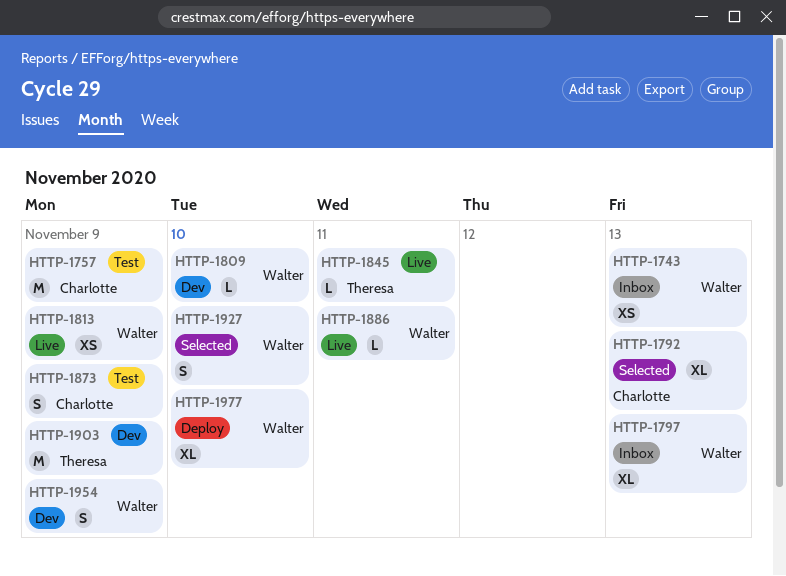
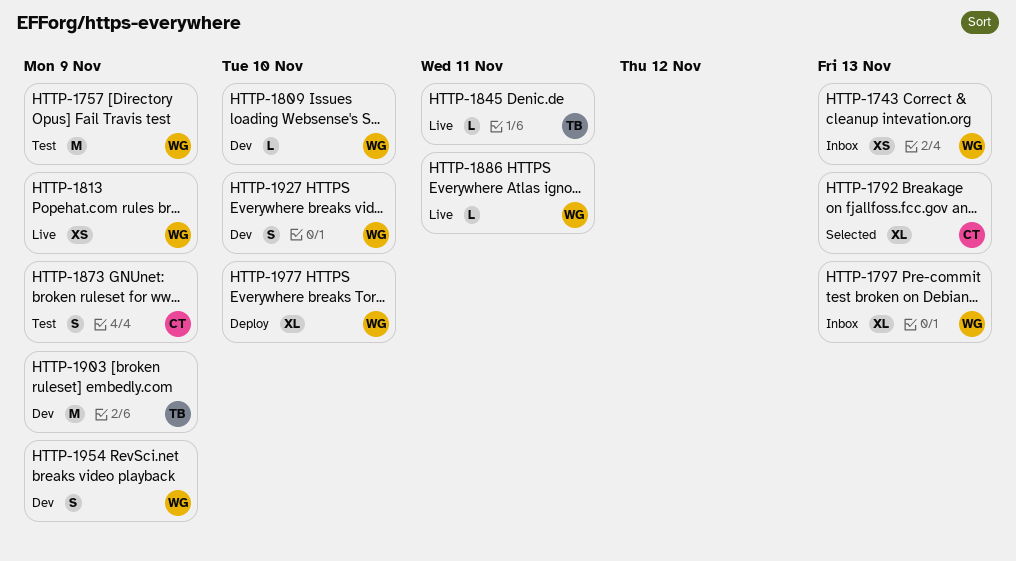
HTTP-1757, owner: Charlotte -> Walter
HTTP-1927, status: Selected -> Dev

